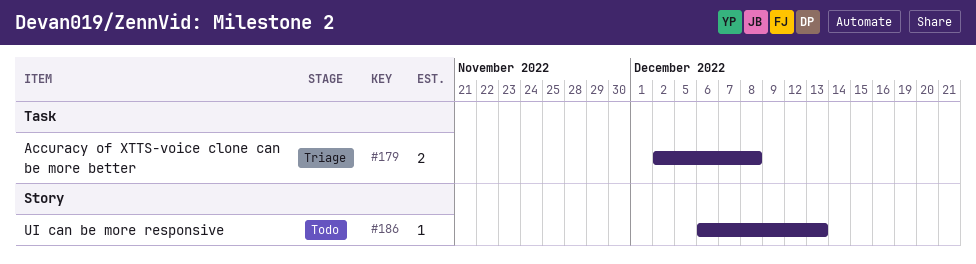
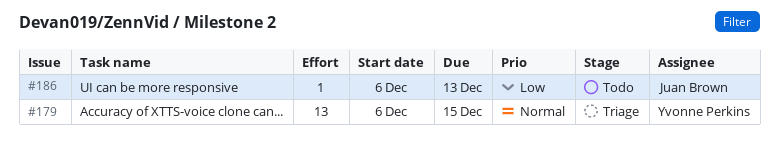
#179, estimate: 2 -> 13
#179, start: Dec 2 -> Dec 6
#179, due: Dec 8 -> Dec 15

